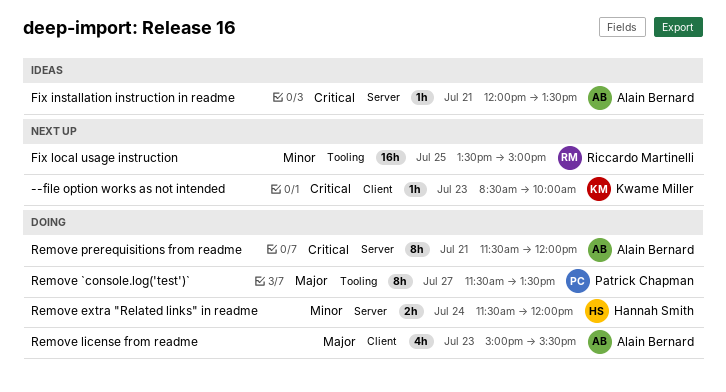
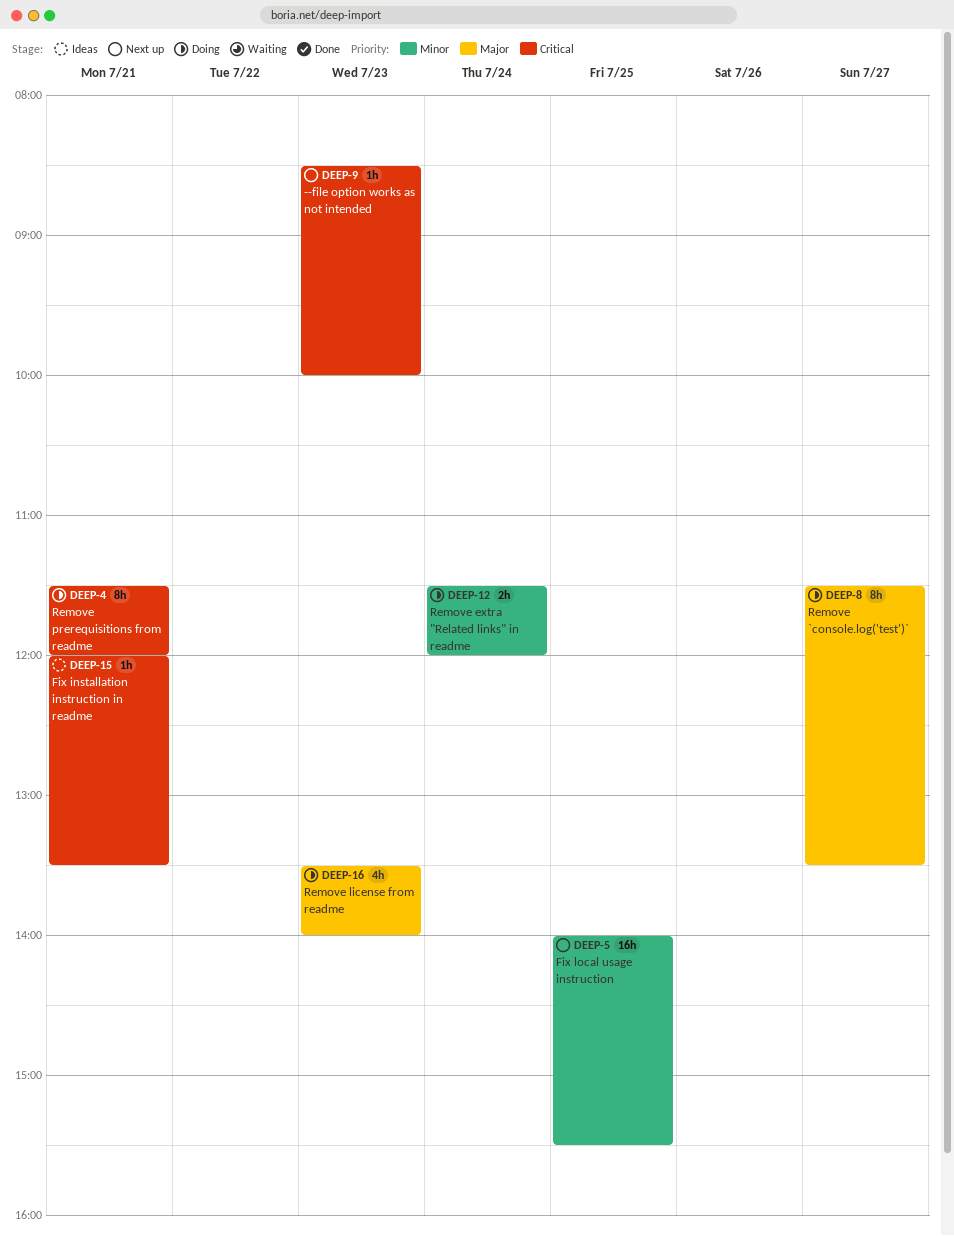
Fix local usage instruction, begins: 13:30 -> 14:00
Fix local usage instruction, ends: 15:00 -> 15:30
Remove license from readme, begins: 15:00 -> 13:30
Remove license from readme, ends: 15:30 -> 14:00

